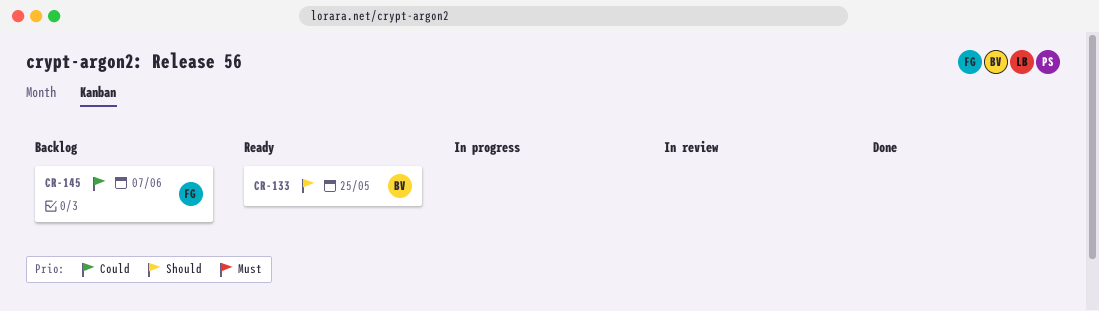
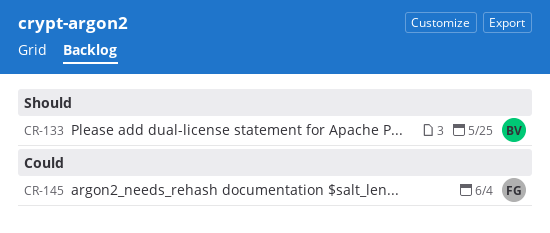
CR-145, due: Jun 7 -> Jun 4

